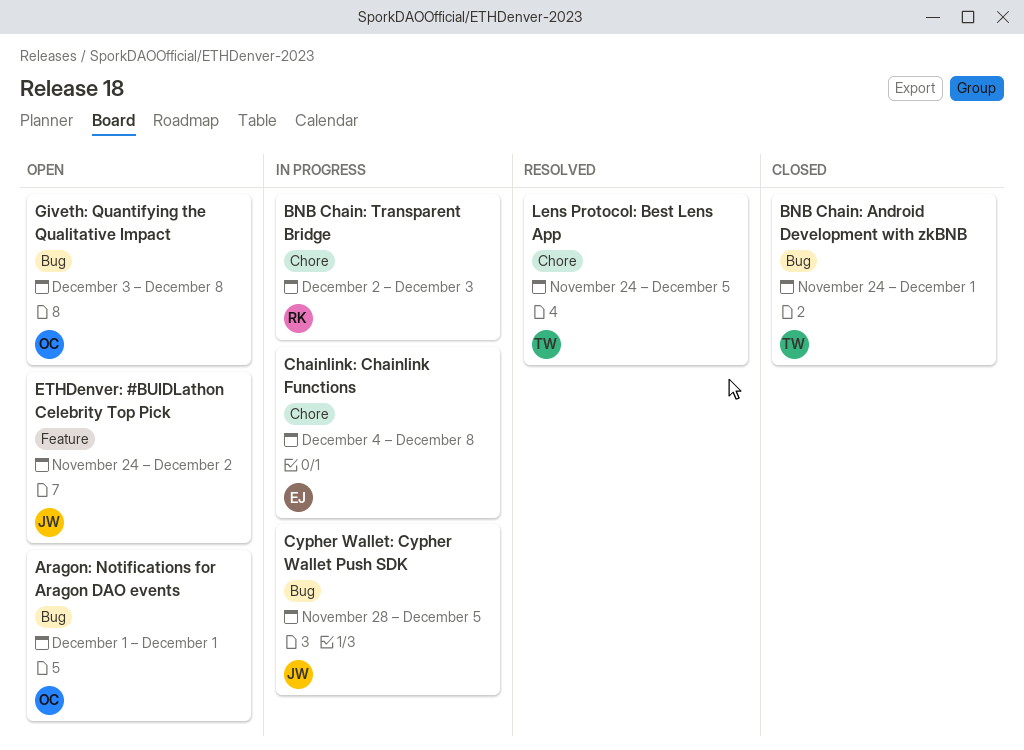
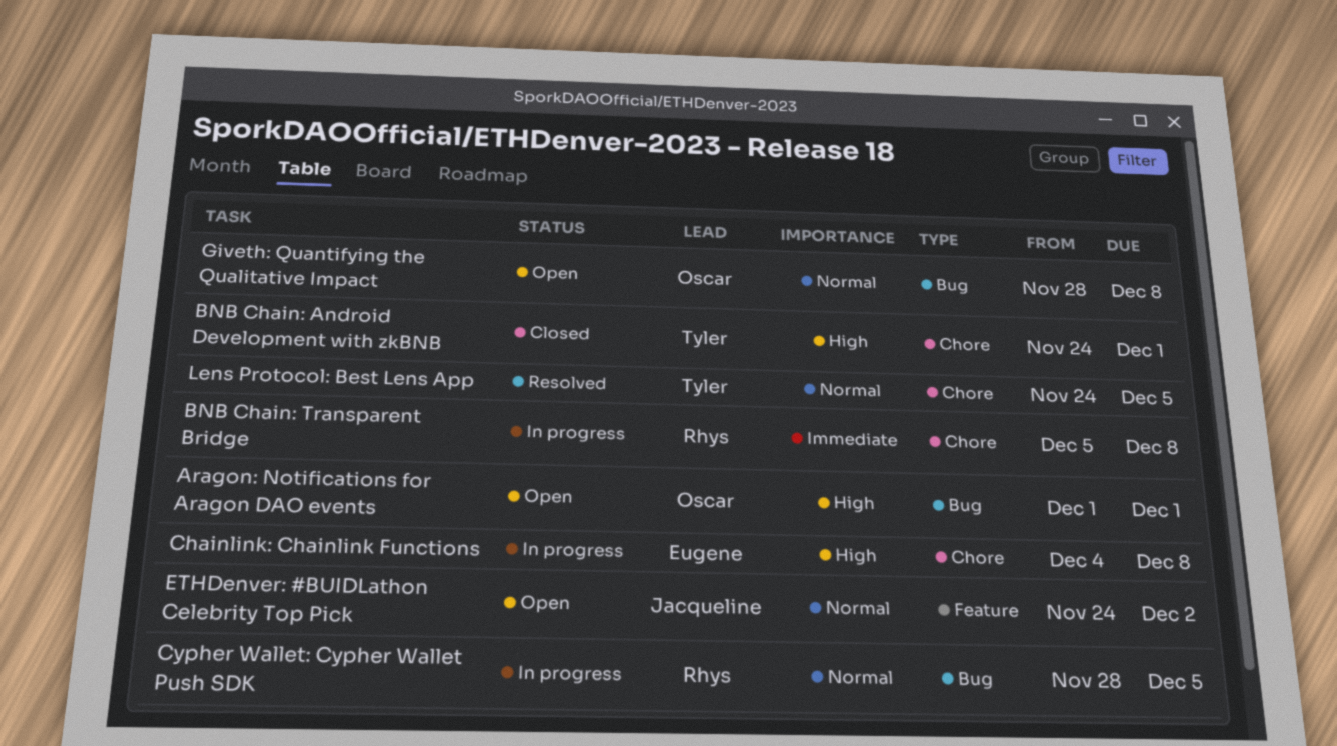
BNB Chain: Android Development with zkBNB, label: Bug -> Chore
BNB Chain: Transparent Bridge, start: Dec 2 -> Dec 5
BNB Chain: Transparent Bridge, due: Dec 3 -> Dec 8
Cypher Wallet: Cypher Wallet Push SDK, owner: Jacqueline -> Rhys
Giveth: Quantifying the Qualitative Impact, start: Dec 3 -> Nov 28

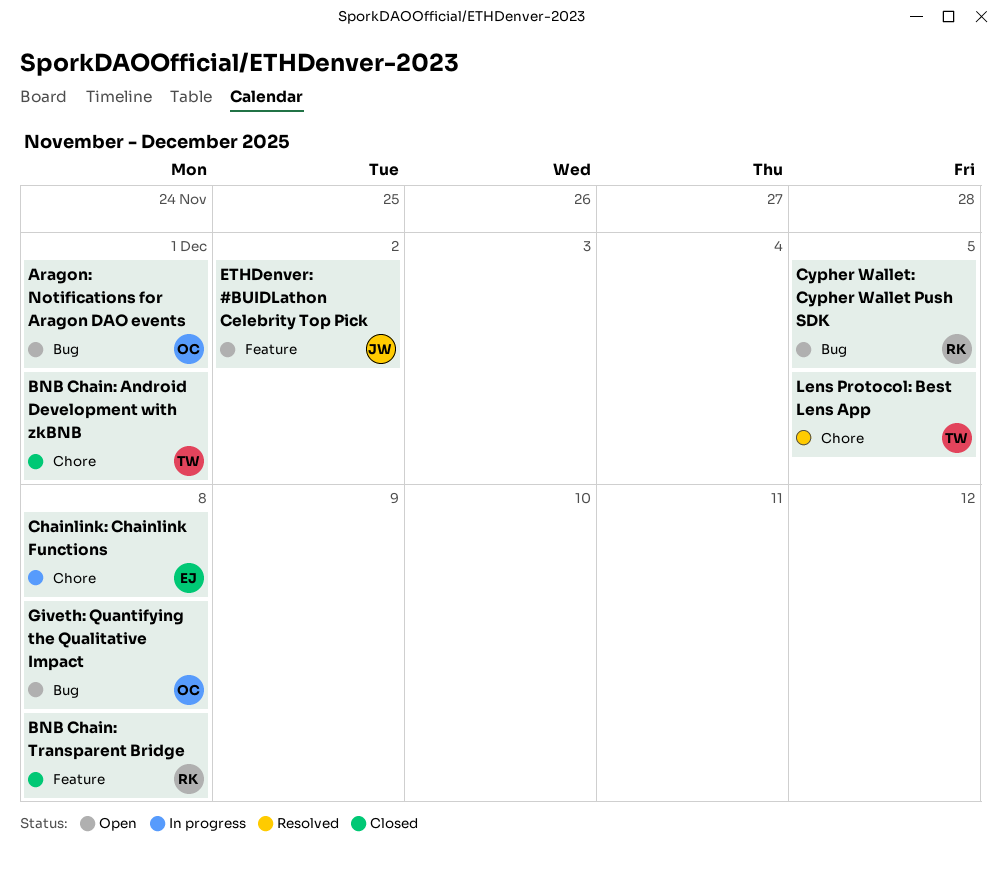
BNB Chain: Transparent Bridge, status: In progress -> Closed
BNB Chain: Transparent Bridge, label: Chore -> Feature
Cypher Wallet: Cypher Wallet Push SDK, status: In progress -> Open

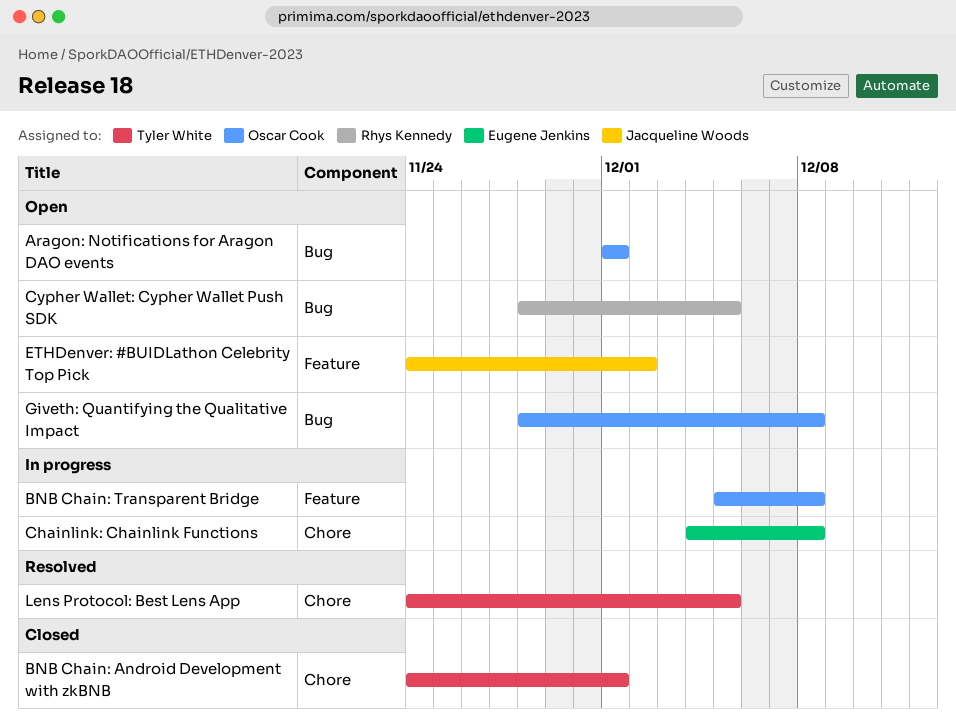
BNB Chain: Transparent Bridge, status: Closed -> In progress
BNB Chain: Transparent Bridge, owner: Rhys Kennedy -> Oscar Cook

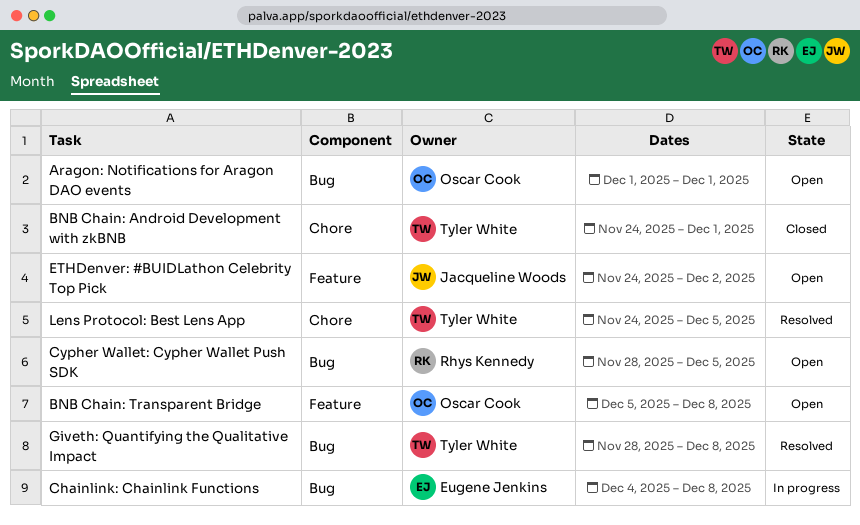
BNB Chain: Transparent Bridge, status: In progress -> Open
Chainlink: Chainlink Functions, label: Chore -> Bug
Giveth: Quantifying the Qualitative Impact, status: Open -> Resolved
Giveth: Quantifying the Qualitative Impact, owner: Oscar Cook -> Tyler White

